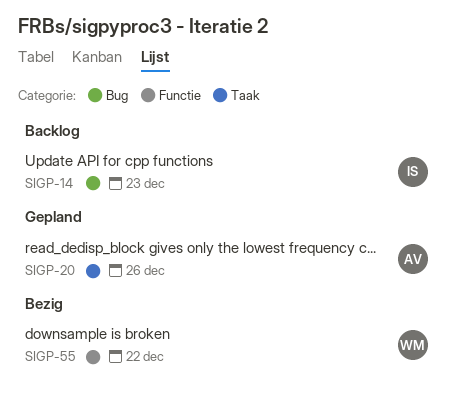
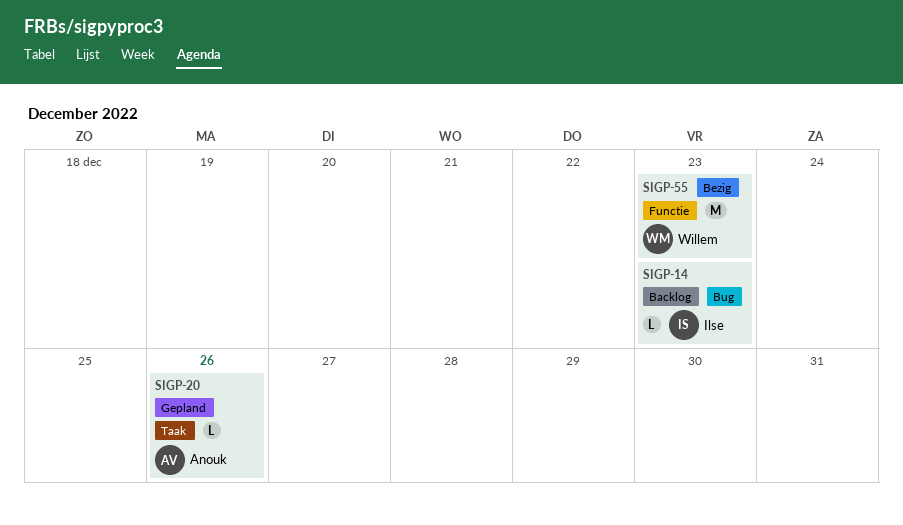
SIGP-55, due: Dec 22 -> Dec 23

